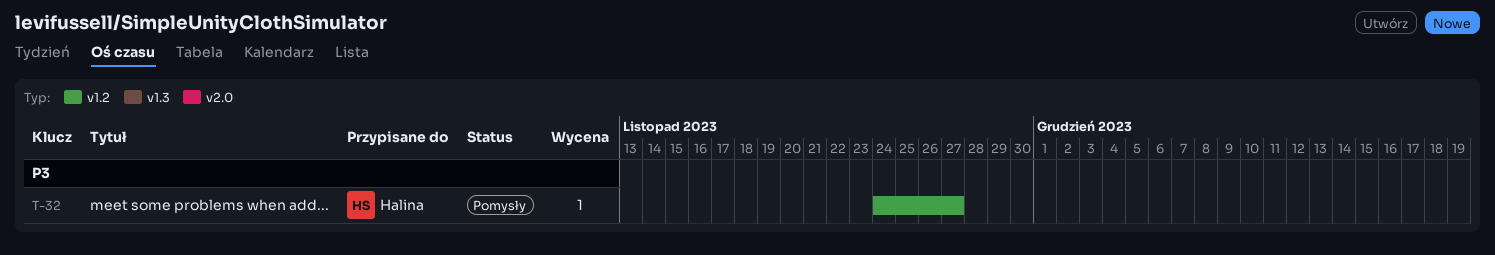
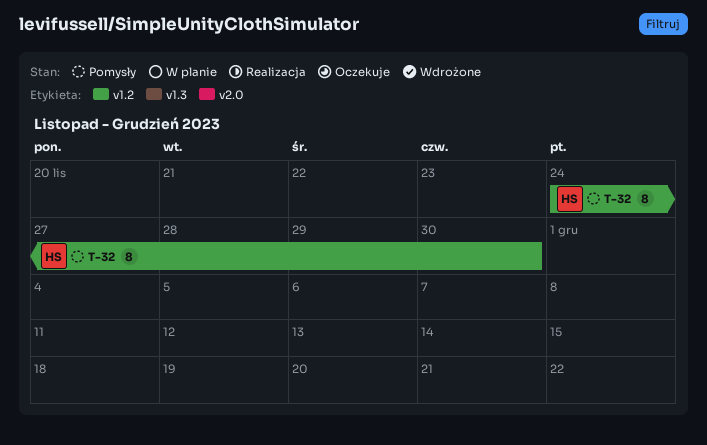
T-32, estimate: 1 -> 8
T-32, due: Nov 27 -> Nov 30

